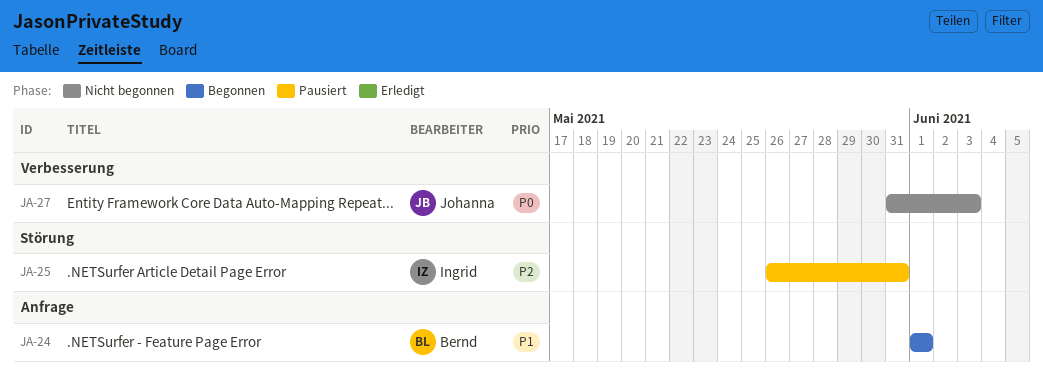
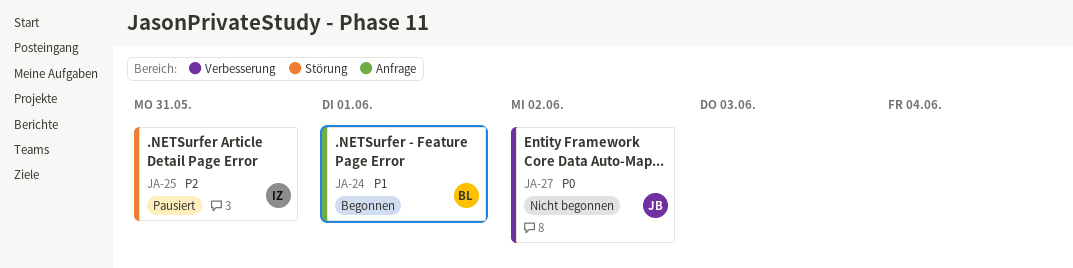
JA-27, due: Jun 3 -> Jun 2

